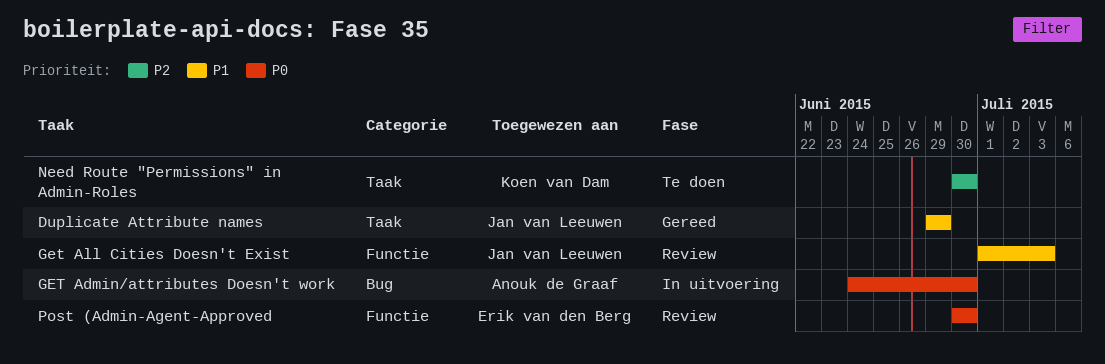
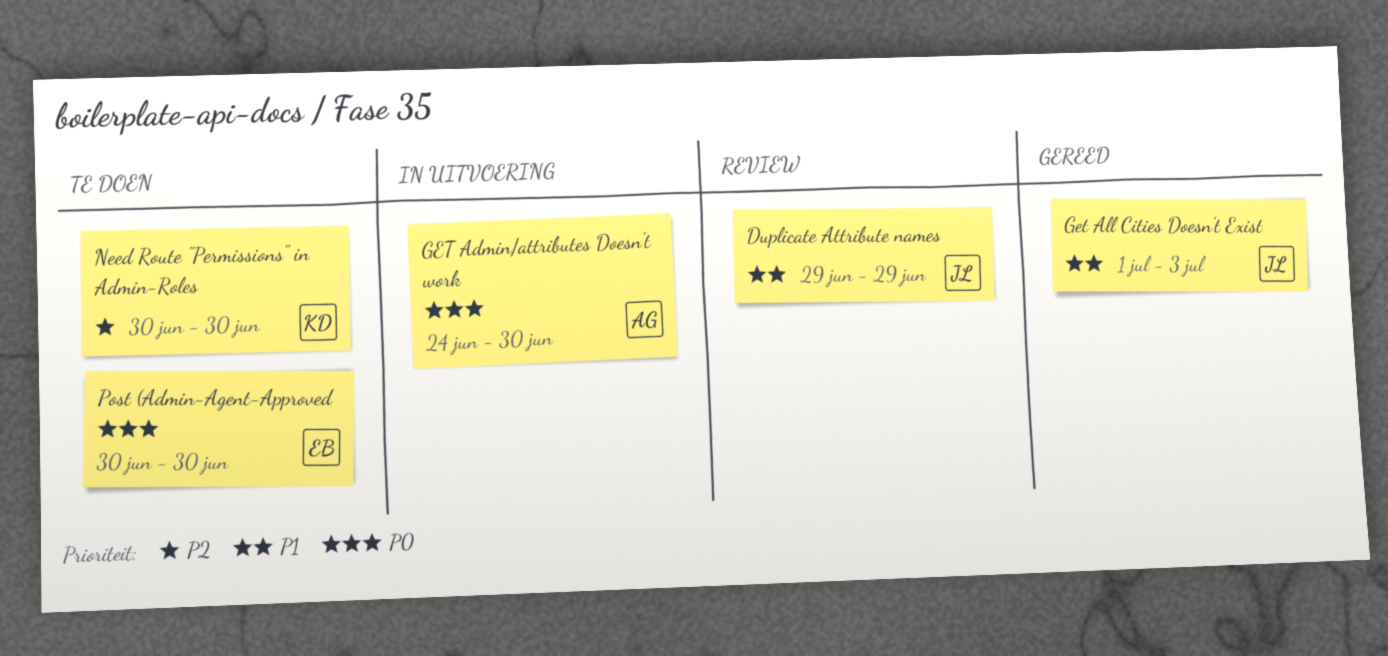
Duplicate Attribute names, status: Gereed -> Review
Get All Cities Doesn't Exist, status: Review -> Gereed
Post (Admin-Agent-Approved, status: Review -> Te doen

